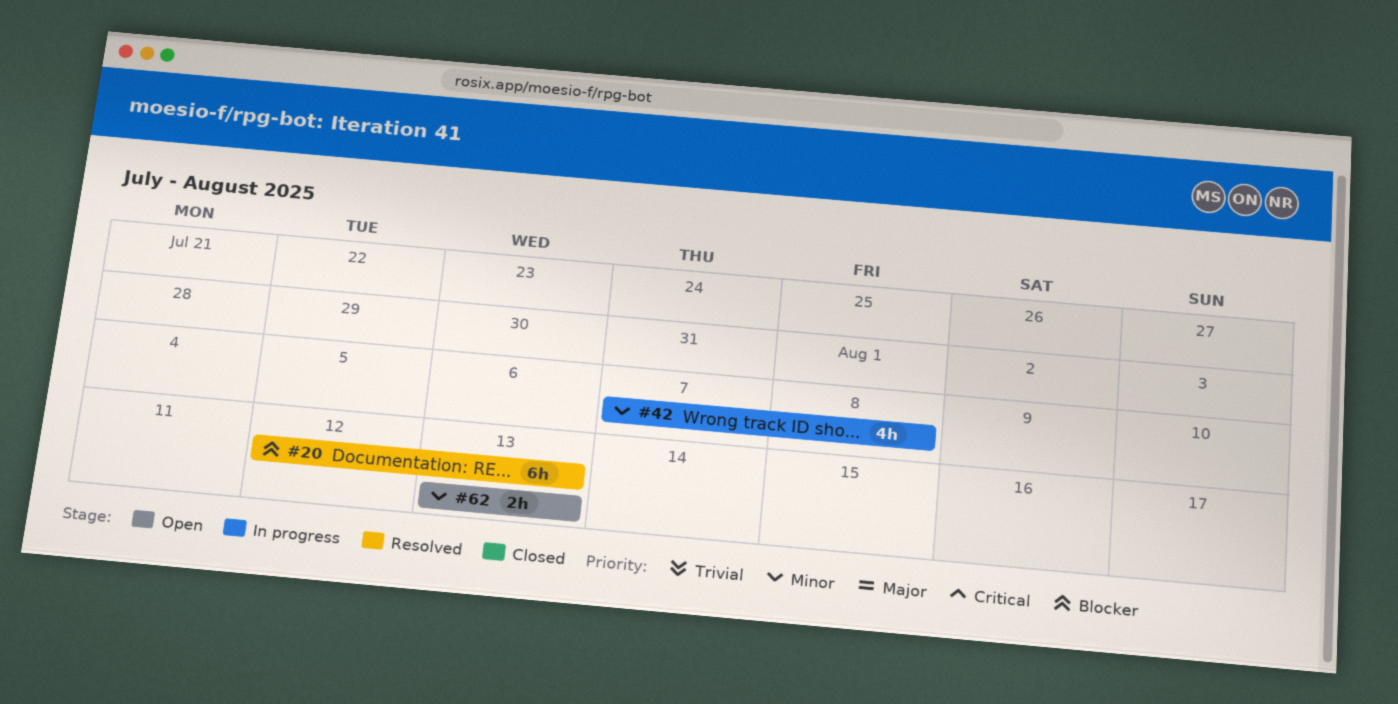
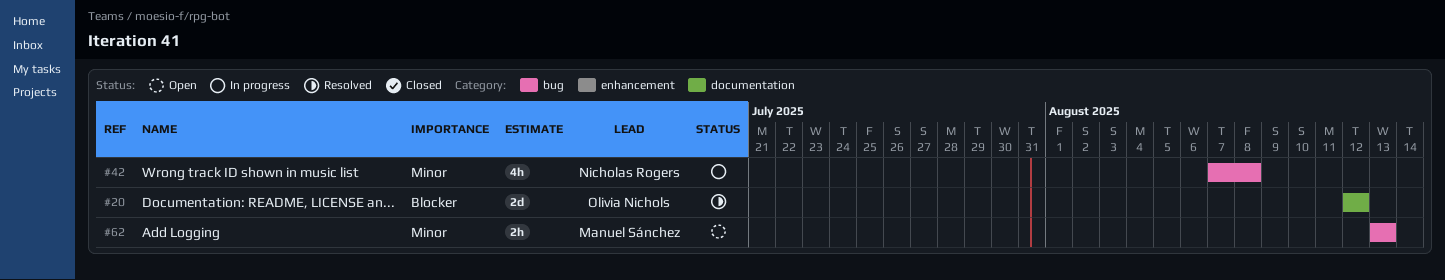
#20, estimate: 6h -> 2d
#20, due: Aug 13 -> Aug 12

